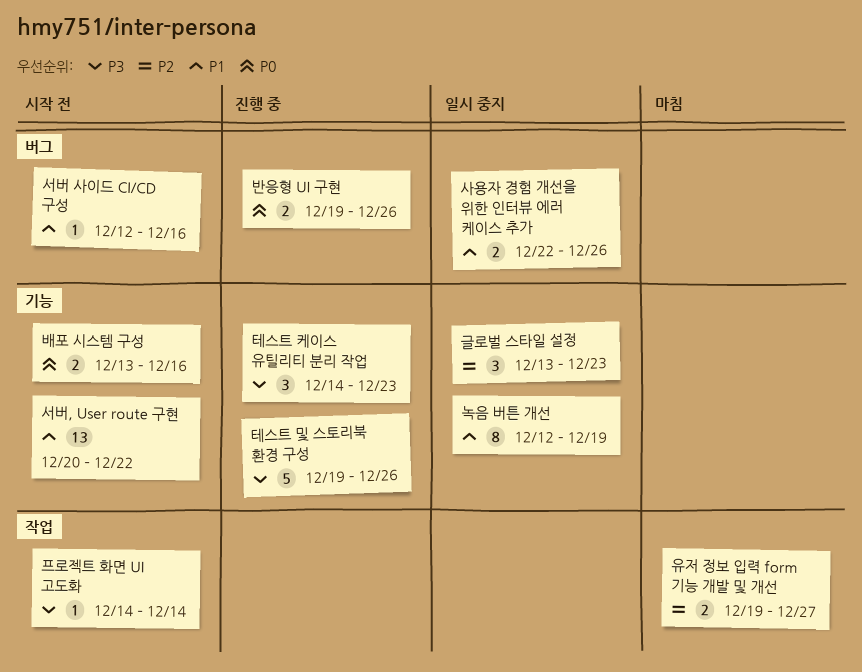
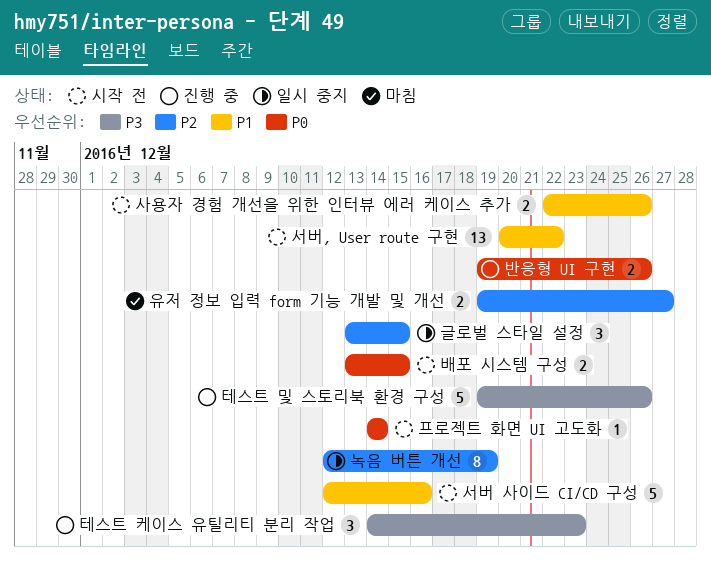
글로벌 스타일 설정, due: Dec 23 -> Dec 15
녹음 버튼 개선, priority: P1 -> P2
배포 시스템 구성, due: Dec 16 -> Dec 15
사용자 경험 개선을 위한 인터뷰 에러 케이스 추가, status: 일시 중지 -> 시작 전
서버 사이드 CI/CD 구성, estimate: 1 -> 5
프로젝트 화면 UI 고도화, priority: P3 -> P0

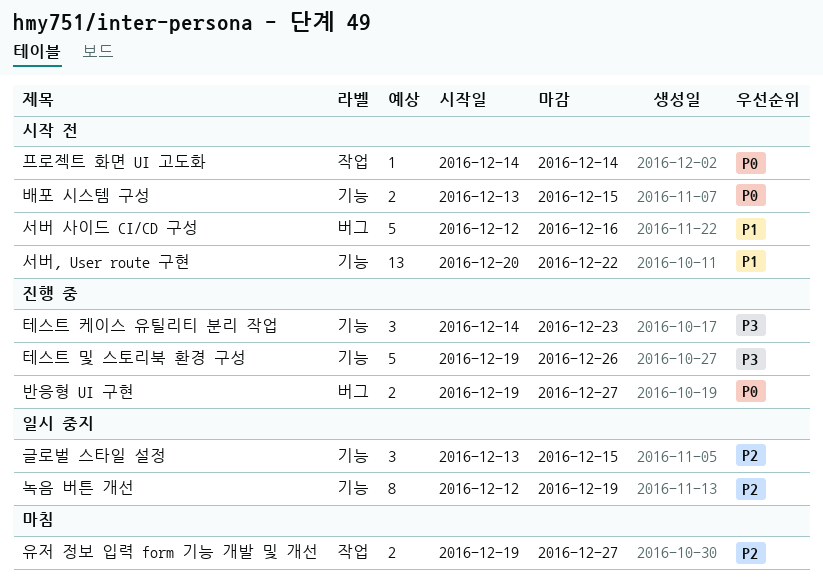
반응형 UI 구현, due: Dec 26 -> Dec 27
사용자 경험 개선을 위한 인터뷰 에러 케이스 추가: present -> none

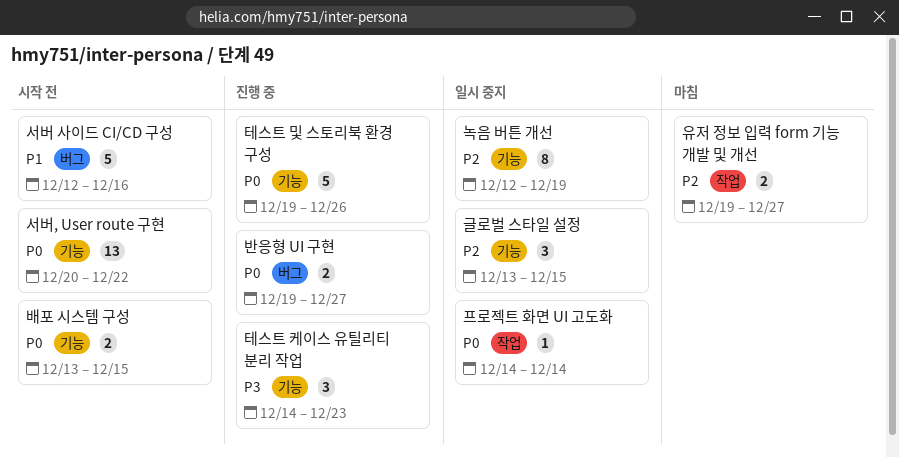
서버, User route 구현, priority: P1 -> P0
테스트 및 스토리북 환경 구성, priority: P3 -> P0
프로젝트 화면 UI 고도화, status: 시작 전 -> 일시 중지

